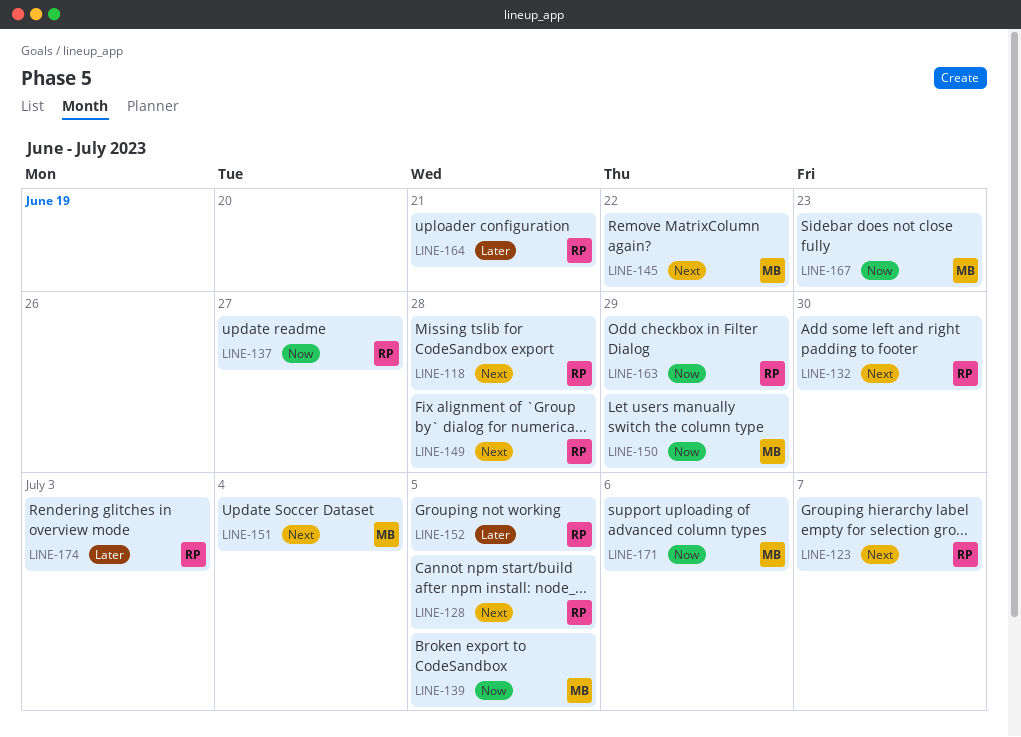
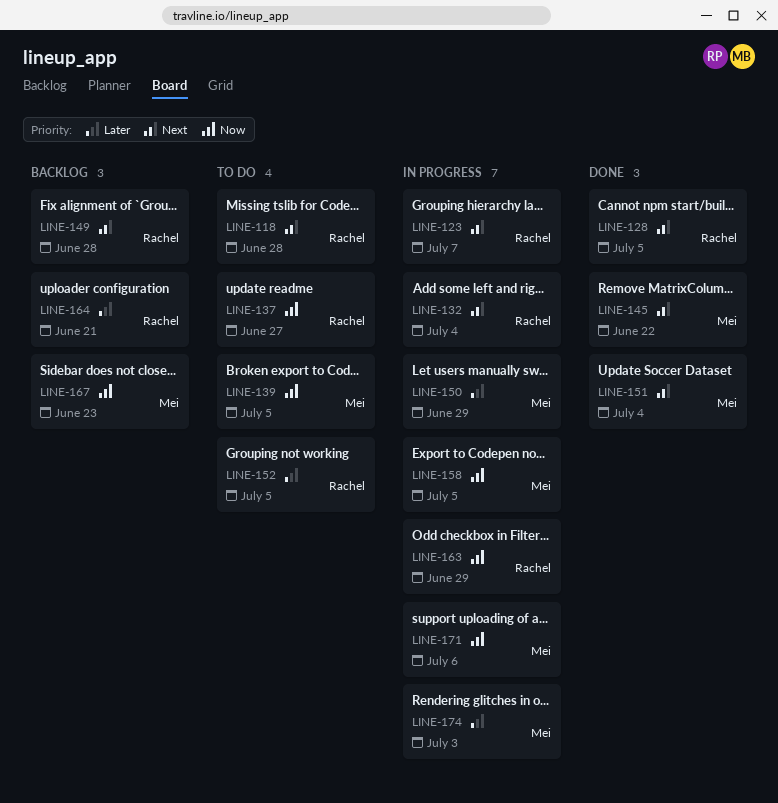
LINE-132, due: Jun 30 -> Jul 4
LINE-150, priority: Now -> Later
LINE-158: none -> present
LINE-174, owner: Rachel -> Mei

